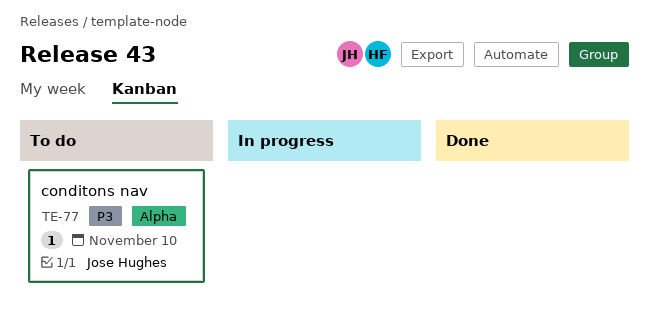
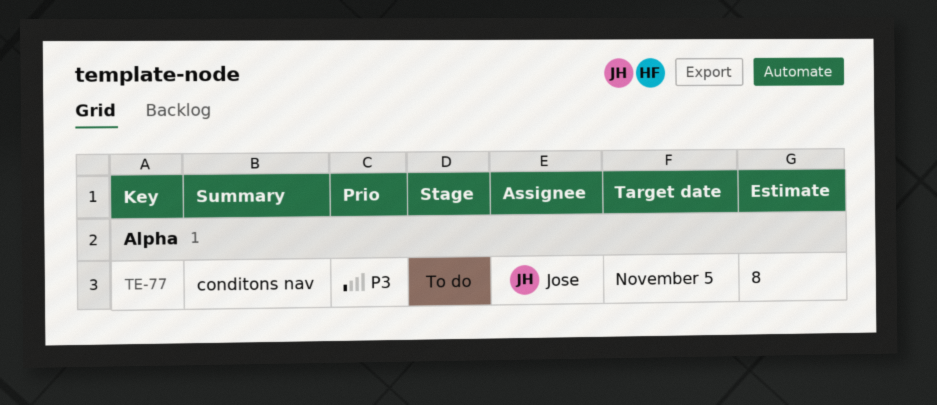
TE-77, estimate: 1 -> 8
TE-77, due: Nov 10 -> Nov 5

